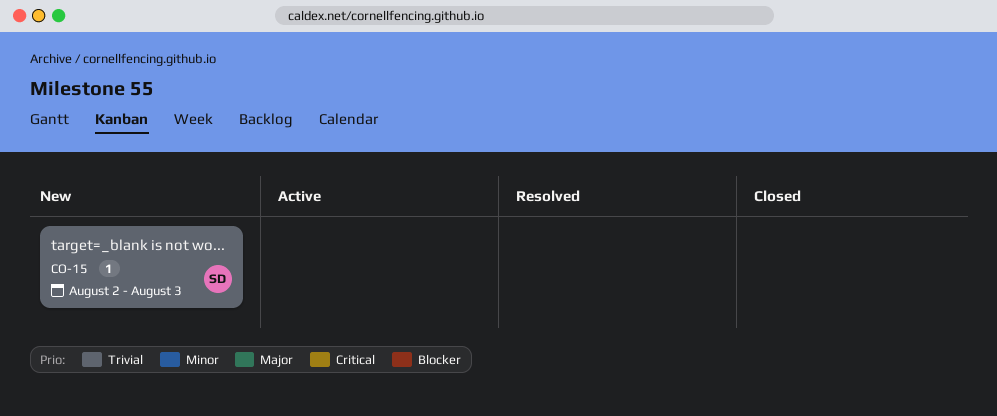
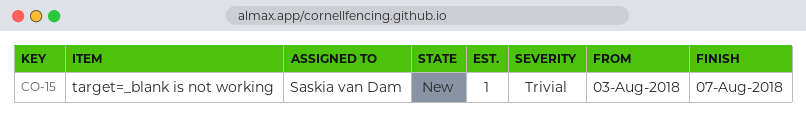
CO-15, start: Aug 2 -> Aug 3
CO-15, due: Aug 3 -> Aug 7

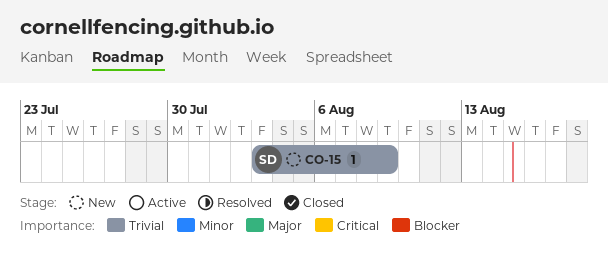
CO-15, due: Aug 7 -> Aug 9

